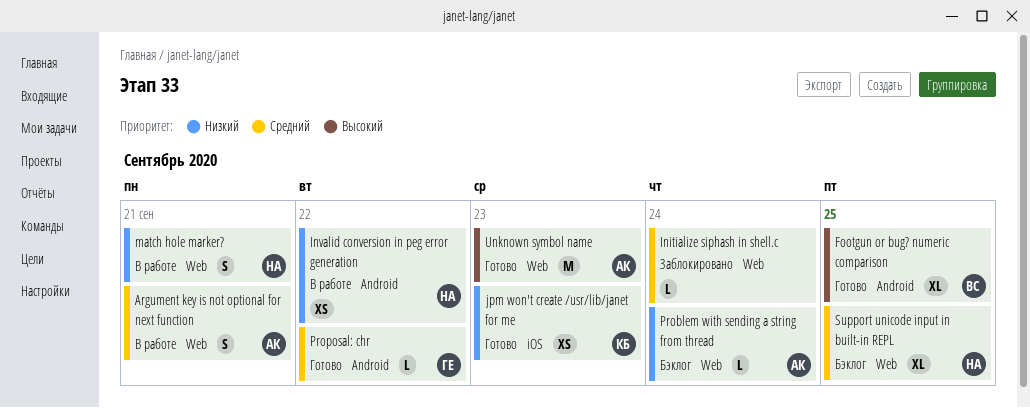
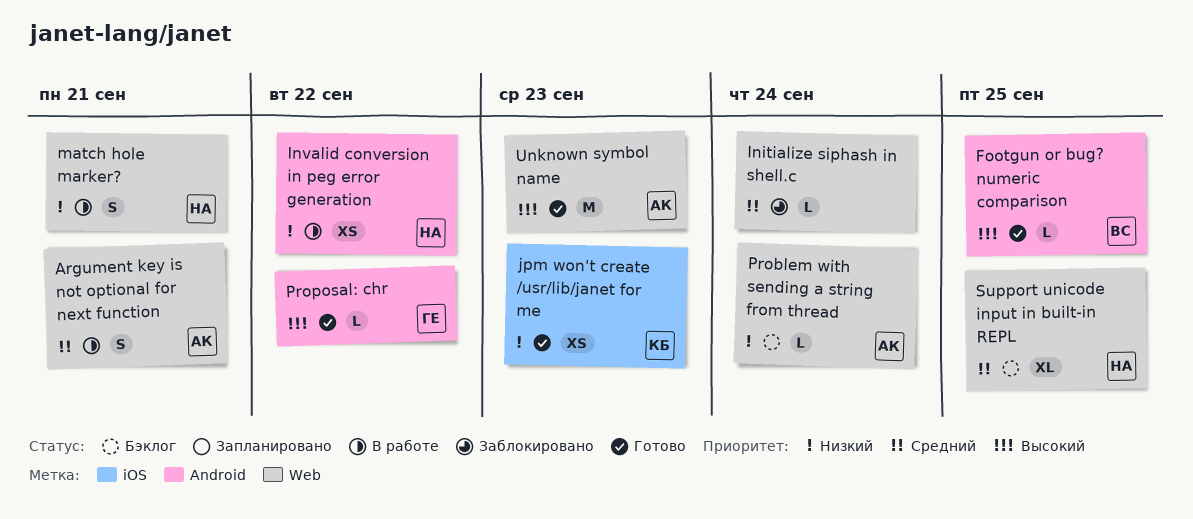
Footgun or bug? numeric comparison, estimate: XL -> L
Proposal: chr, priority: Средний -> Высокий

